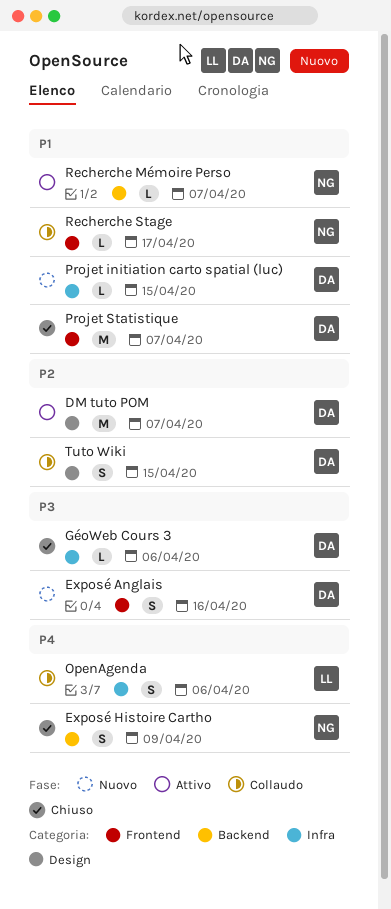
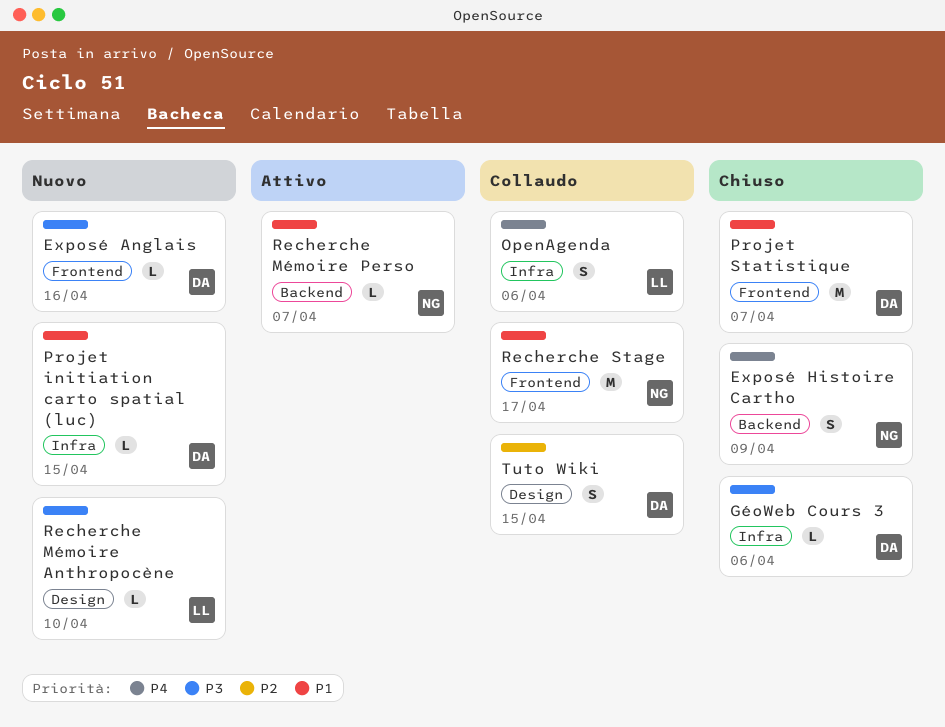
DM tuto POM: present -> none
Exposé Anglais, estimate: S -> L
Recherche Mémoire Anthropocène: none -> present
Recherche Stage, estimate: L -> M

